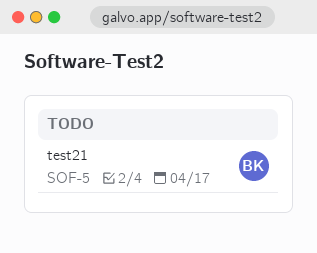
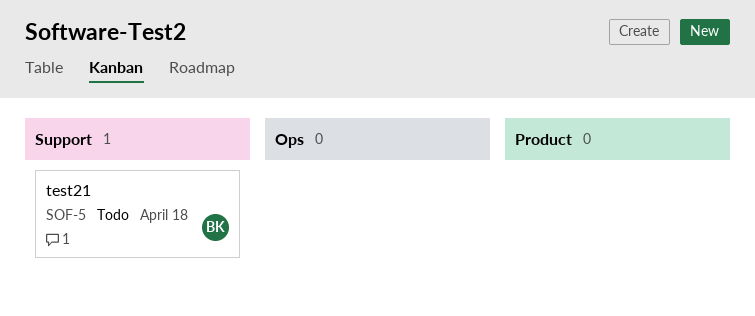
SOF-5, due: Apr 17 -> Apr 18

